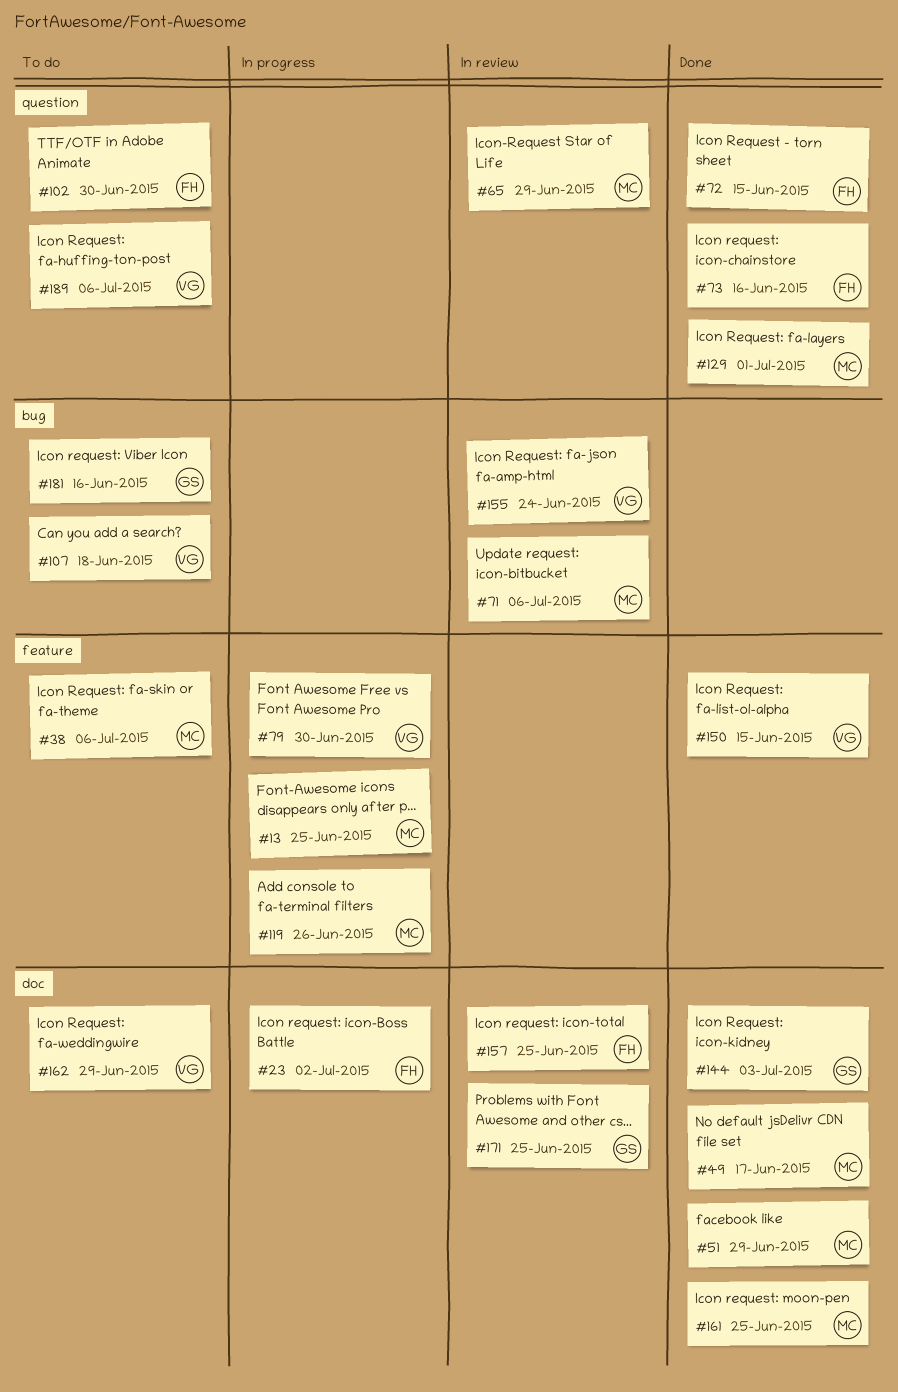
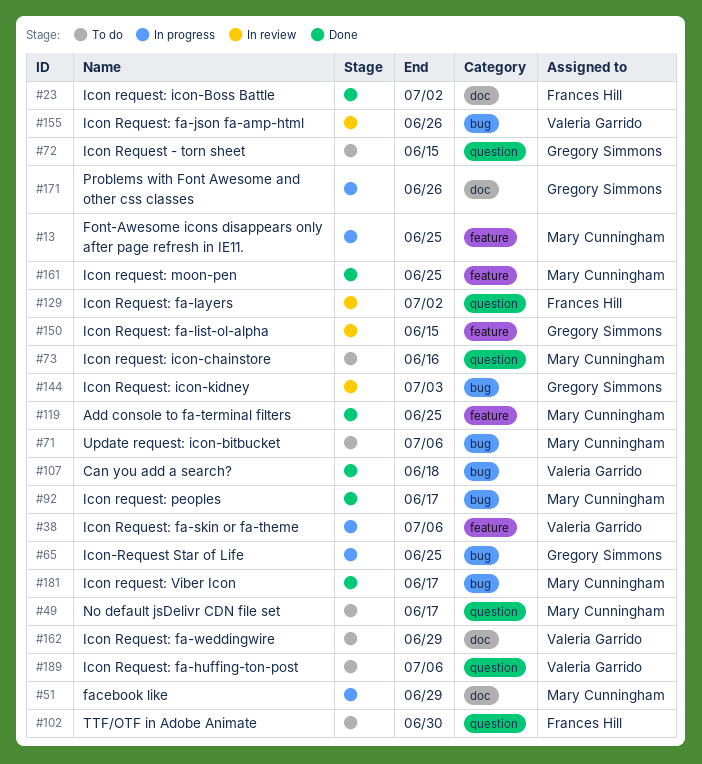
#23, status: In progress -> Done
#38, status: To do -> In progress
#38, owner: Mary Cunningham -> Valeria Garrido
#49, status: Done -> To do
#49, label: doc -> question
#51, status: Done -> In progress
#65, status: In review -> In progress
#65, owner: Mary Cunningham -> Gregory Simmons
#65, label: question -> bug
#65, due: Jun 29 -> Jun 25
#71, status: In review -> To do
#72, status: Done -> To do
#72, owner: Frances Hill -> Gregory Simmons
#73, status: Done -> To do
#73, owner: Frances Hill -> Mary Cunningham
#79: present -> none
#92: none -> present
#107, status: To do -> Done
#119, status: In progress -> Done
#119, due: Jun 26 -> Jun 25
#129, status: Done -> In review
#129, owner: Mary Cunningham -> Frances Hill
#129, due: Jul 1 -> Jul 2
#144, status: Done -> In review
#144, label: doc -> bug
#150, status: Done -> In review
#150, owner: Valeria Garrido -> Gregory Simmons
#155, due: Jun 24 -> Jun 26
#157: present -> none
#161, label: doc -> feature
#171, status: In review -> In progress
#171, due: Jun 25 -> Jun 26
#181, status: To do -> Done
#181, owner: Gregory Simmons -> Mary Cunningham
#181, due: Jun 16 -> Jun 17

